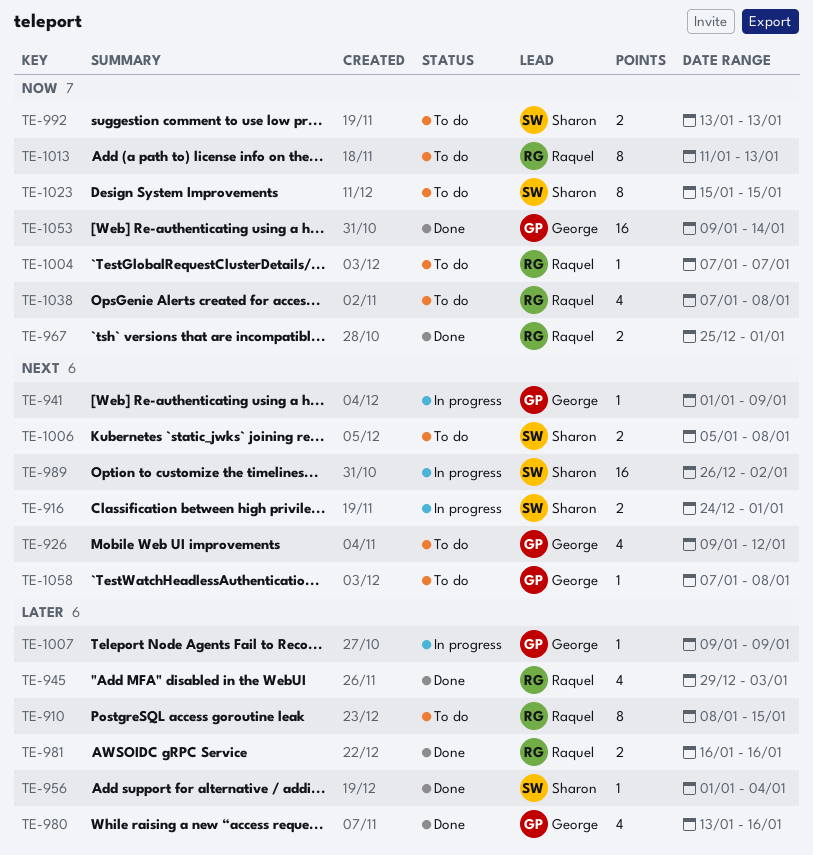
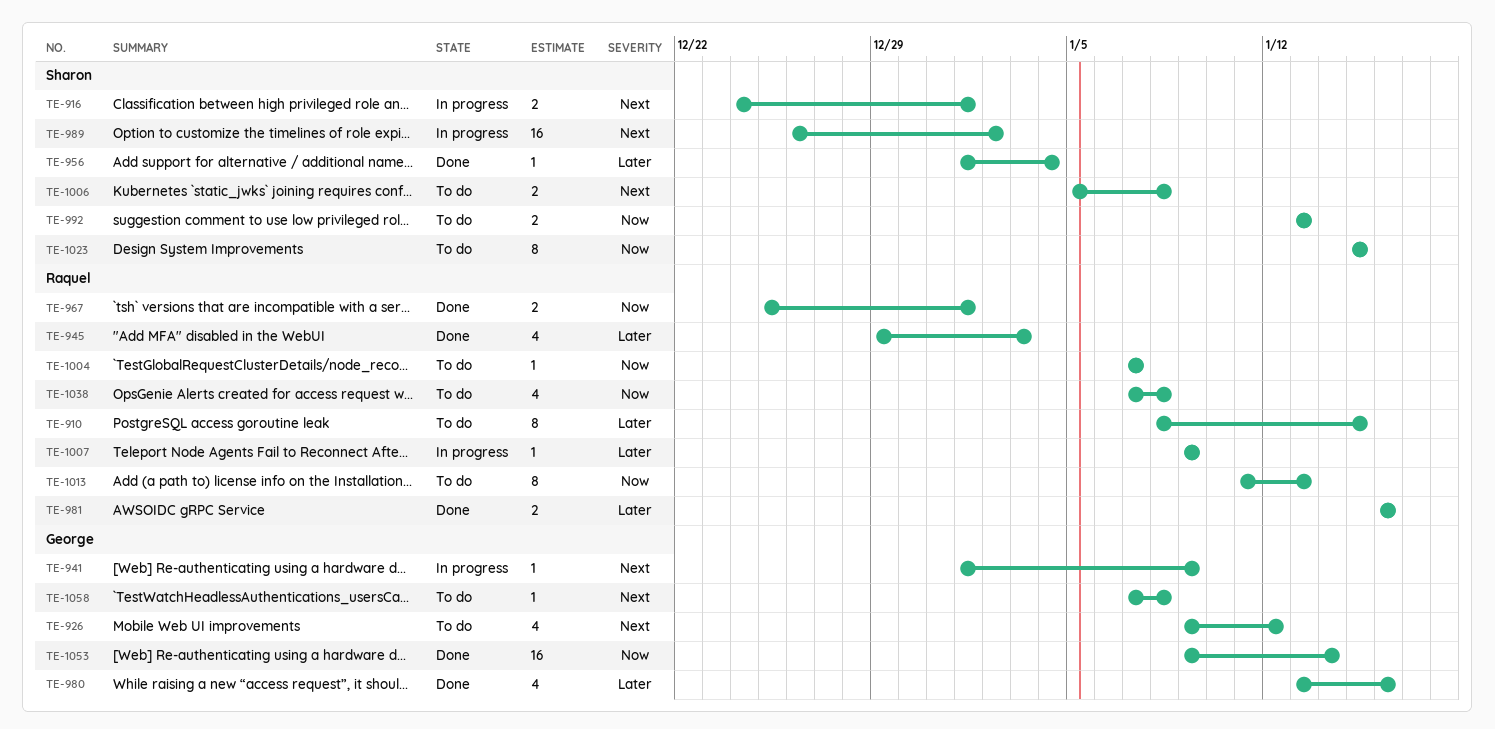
TE-1007, owner: George -> Raquel

